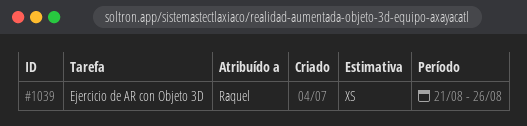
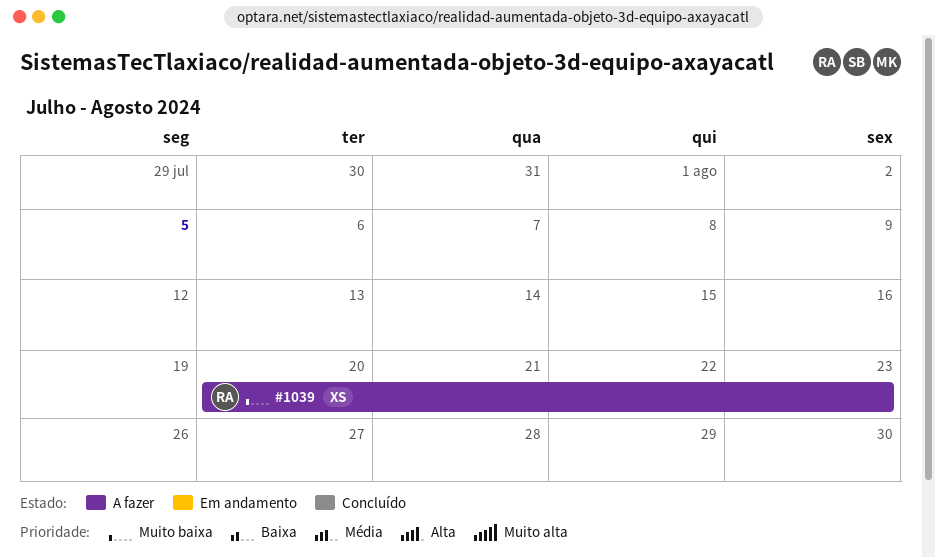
#1039, start: Aug 21 -> Aug 20
#1039, due: Aug 26 -> Aug 23

